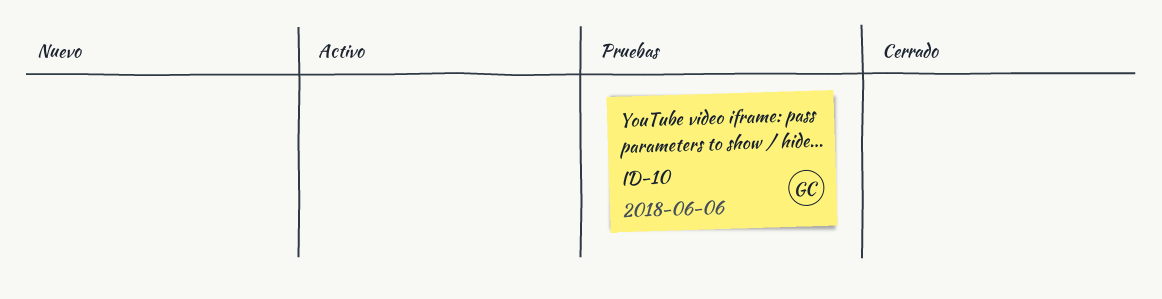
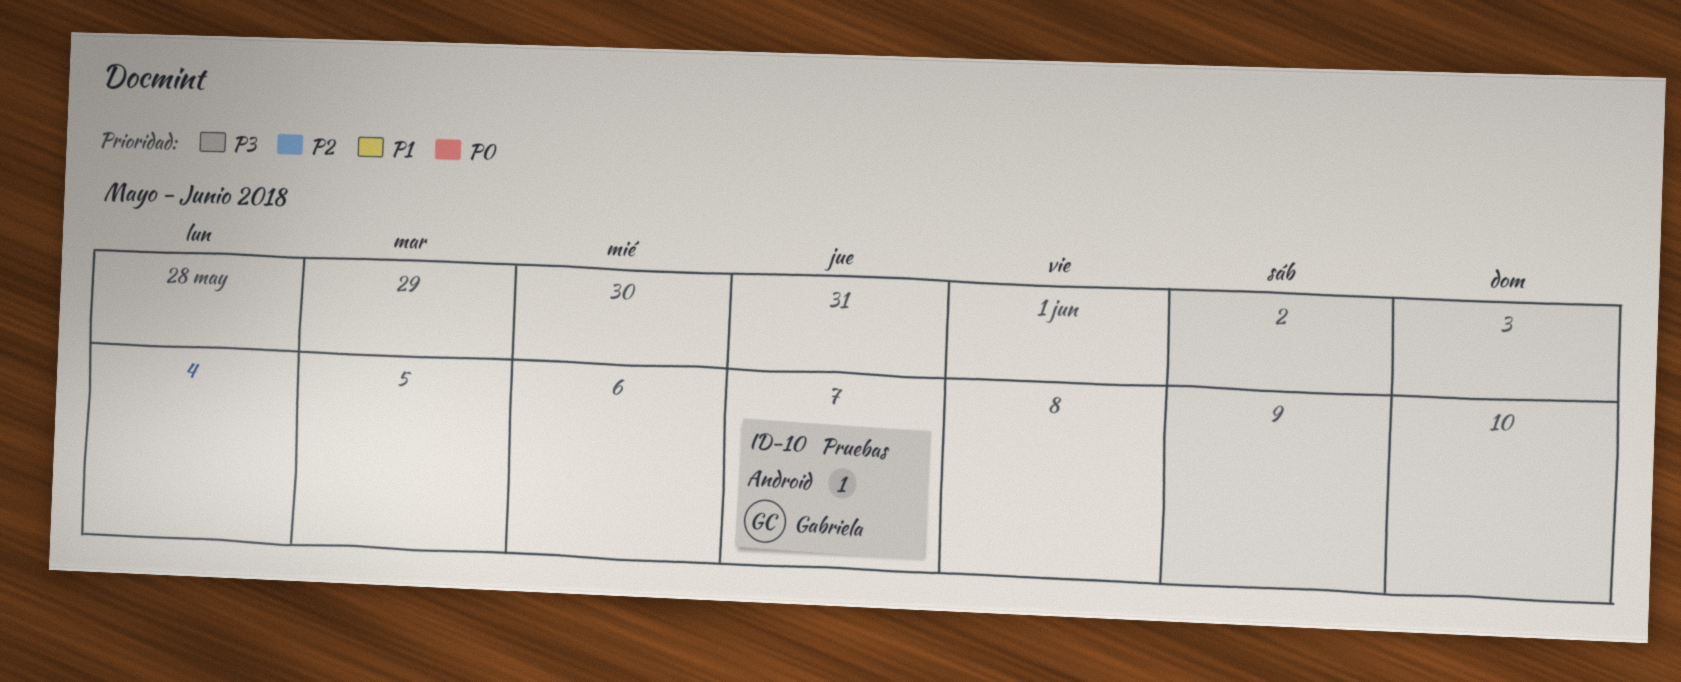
ID-10, due: Jun 6 -> Jun 7

